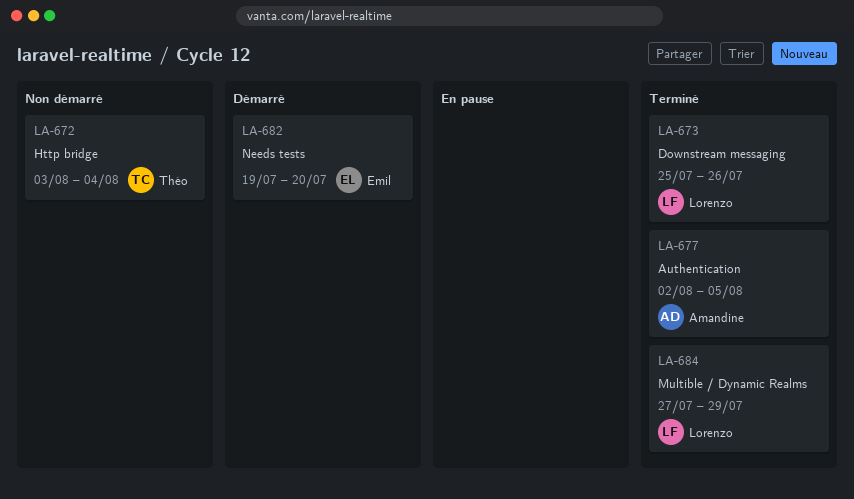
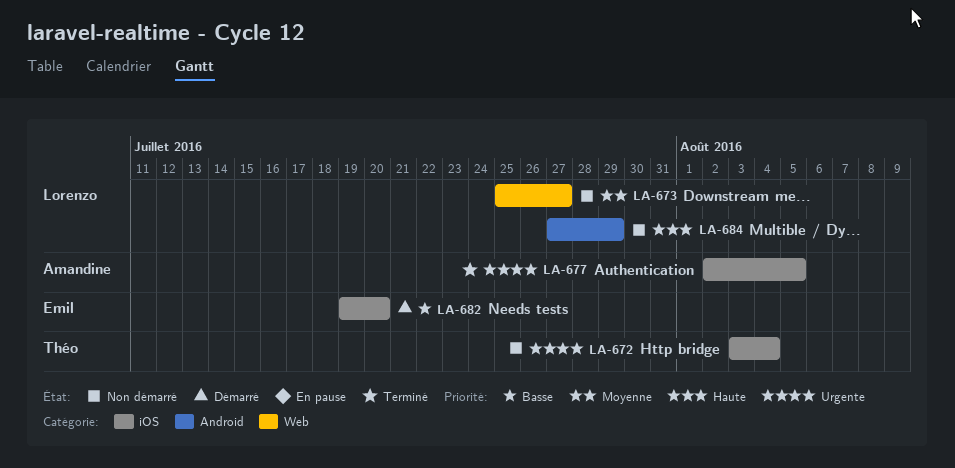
LA-673, status: Terminé -> Non démarré
LA-673, due: Jul 26 -> Jul 27
LA-684, status: Terminé -> Non démarré

